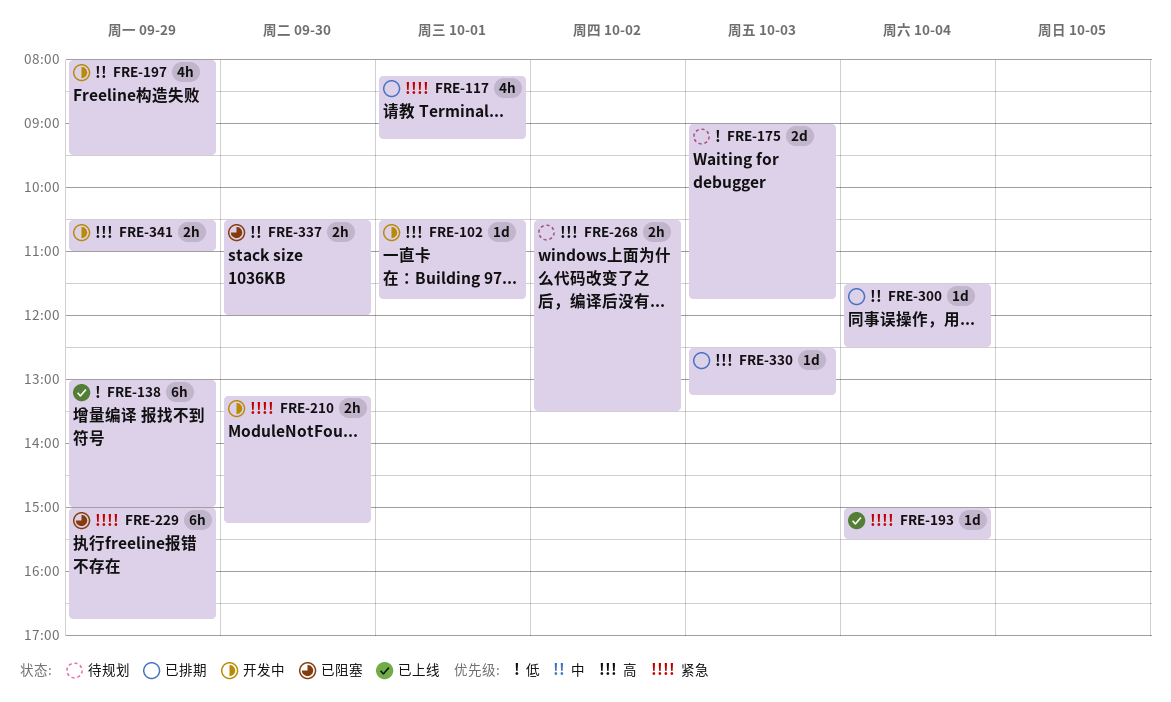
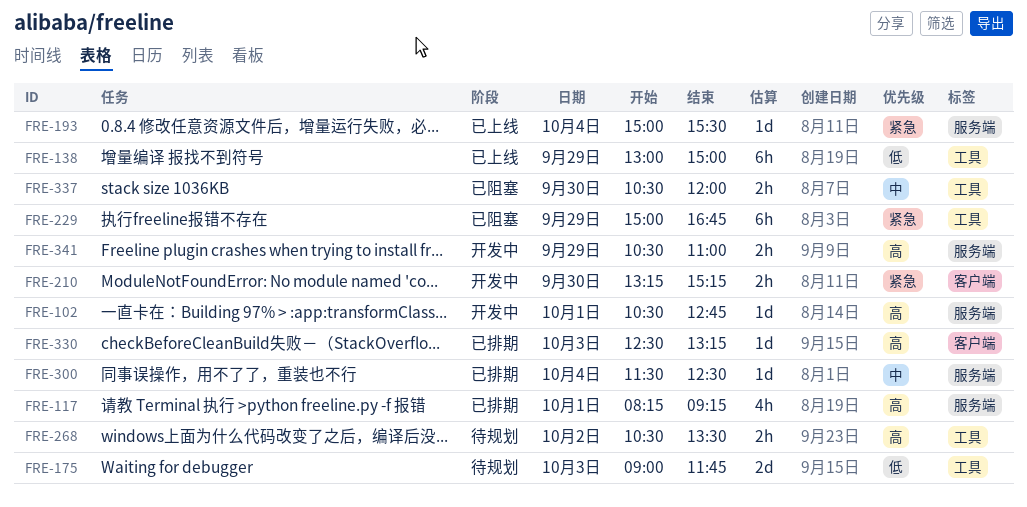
FRE-102, ends: 11:45 -> 12:45
FRE-117, priority: 紧急 -> 高
FRE-197: present -> none

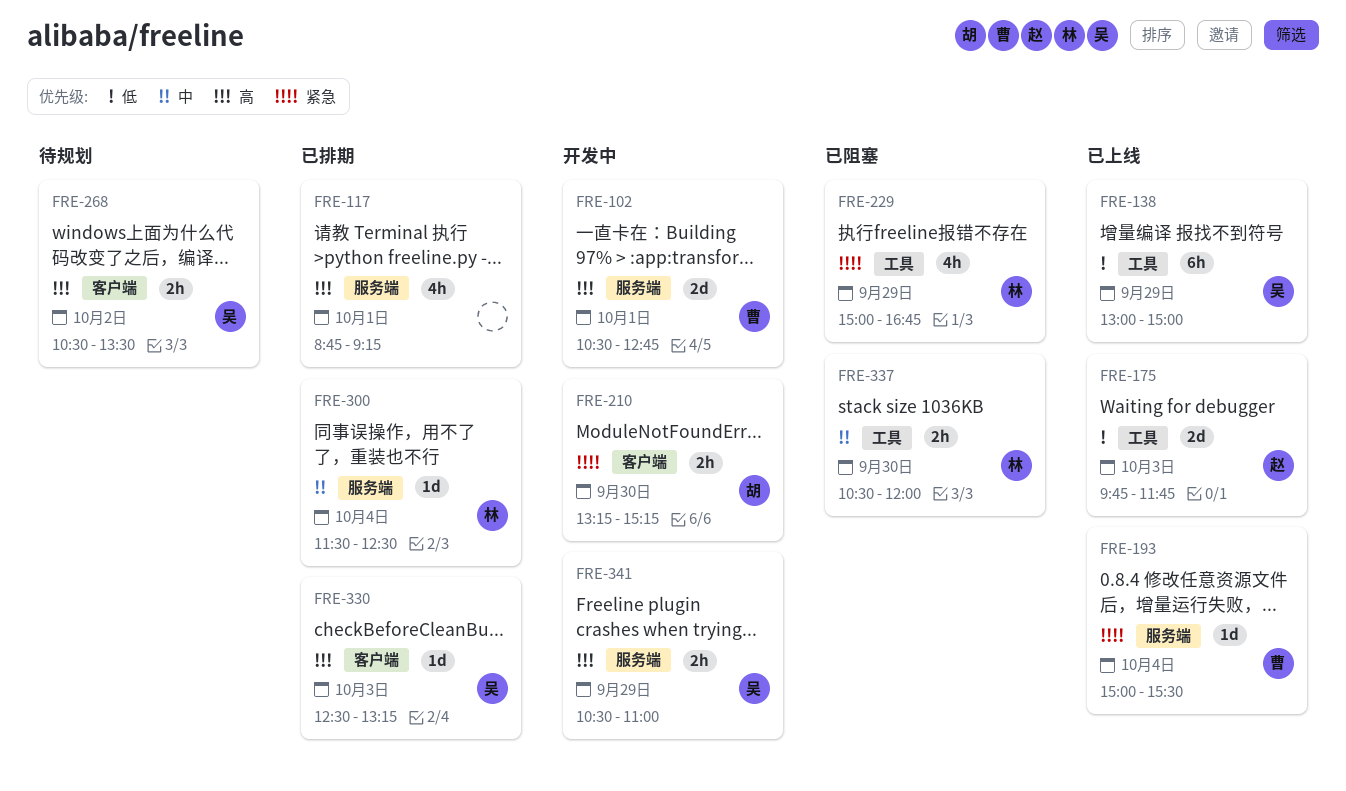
FRE-102, estimate: 1d -> 2d
FRE-117, begins: 08:15 -> 08:45
FRE-175, status: 待规划 -> 已上线
FRE-175, begins: 09:00 -> 09:45
FRE-229, estimate: 6h -> 4h
FRE-268, label: 工具 -> 客户端

